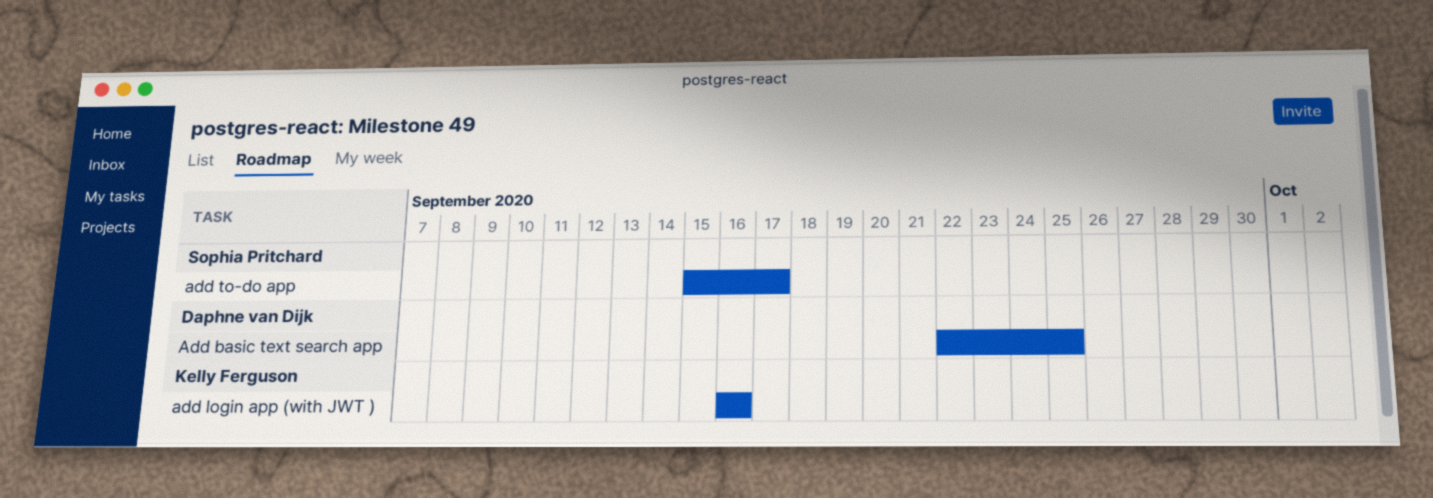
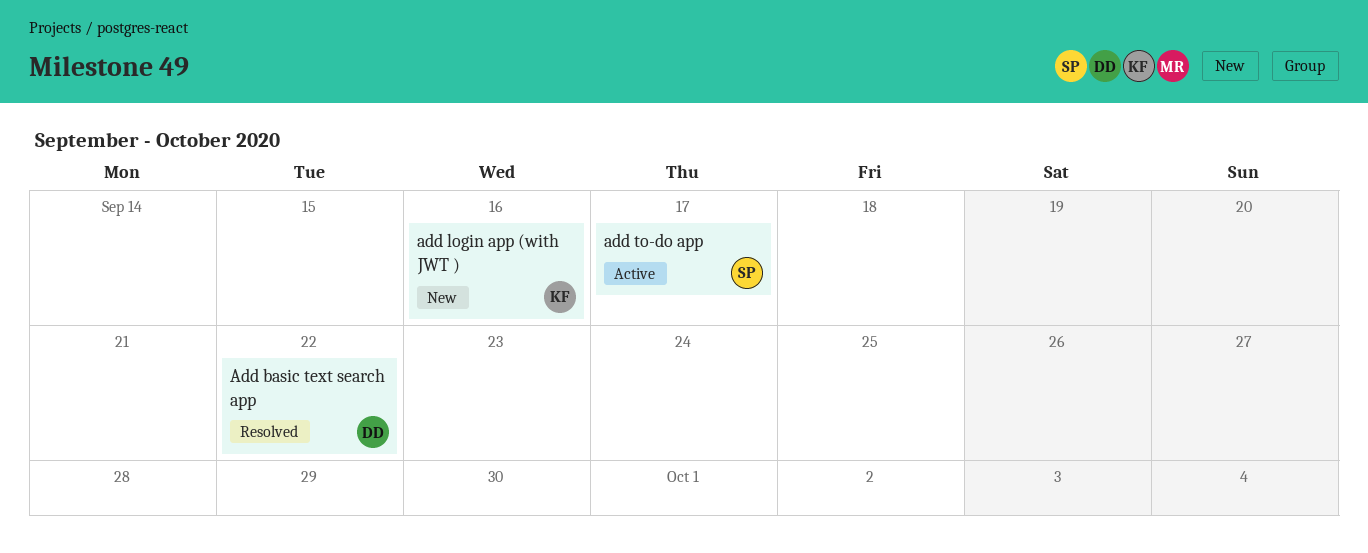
Add basic text search app, due: Sep 25 -> Sep 22

